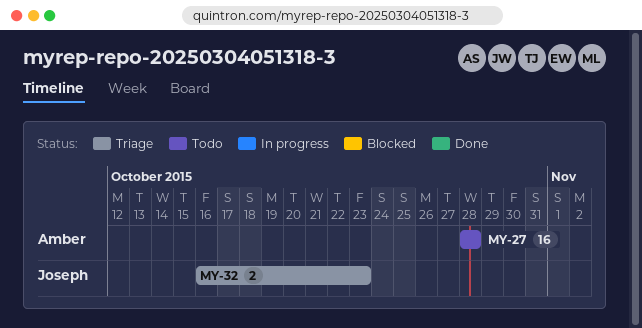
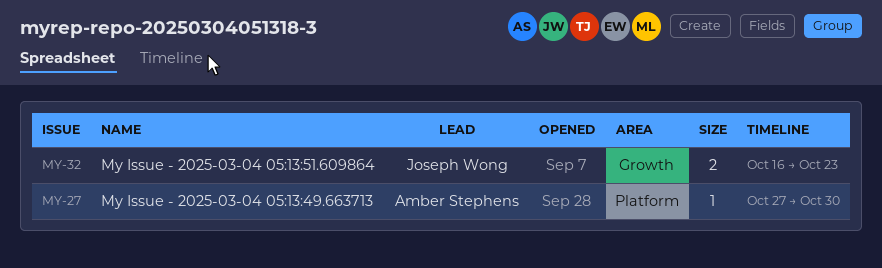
MY-27, estimate: 16 -> 1
MY-27, start: Oct 28 -> Oct 27
MY-27, due: Oct 28 -> Oct 30

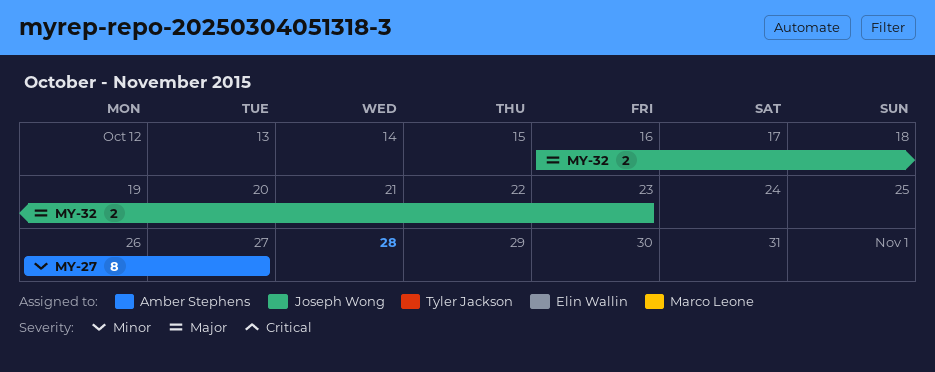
MY-27, estimate: 1 -> 8
MY-27, start: Oct 27 -> Oct 26
MY-27, due: Oct 30 -> Oct 27

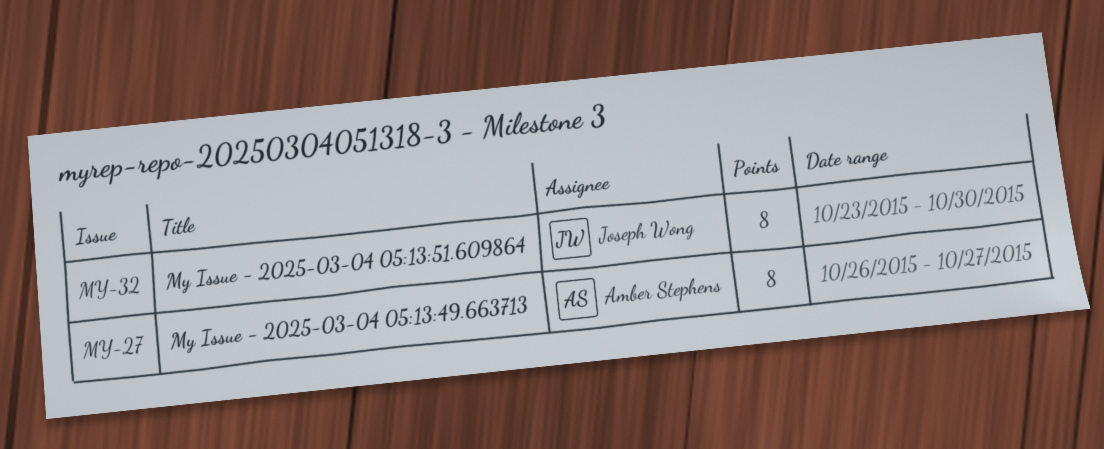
MY-32, estimate: 2 -> 8
MY-32, start: Oct 16 -> Oct 23
MY-32, due: Oct 23 -> Oct 30

